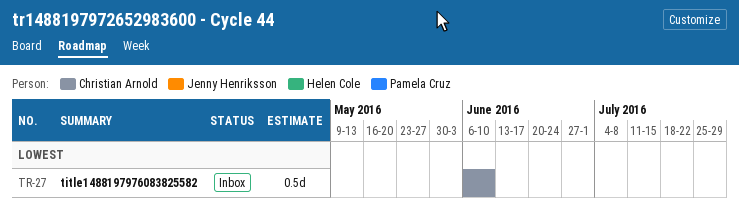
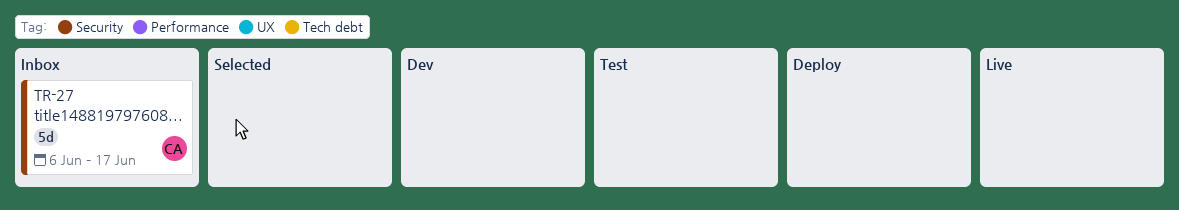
TR-27, estimate: 0.5d -> 5d
TR-27, due: Jun 10 -> Jun 17

